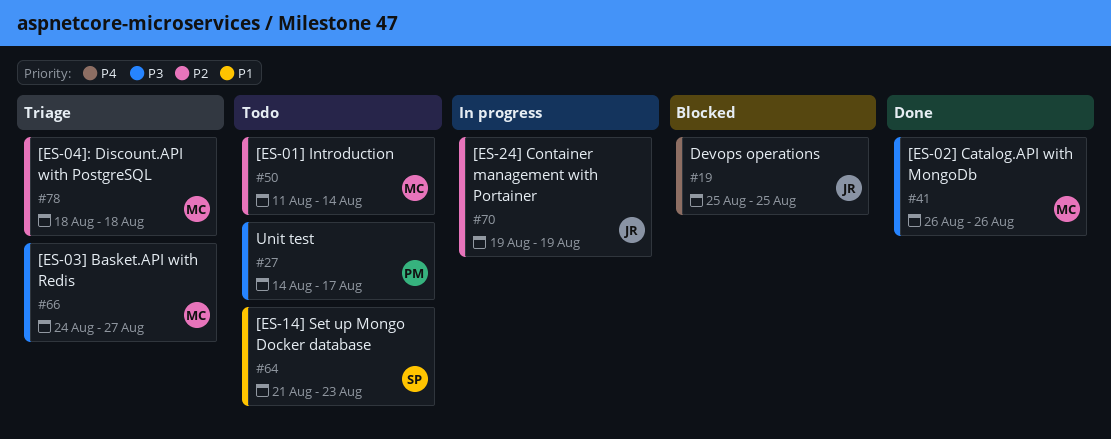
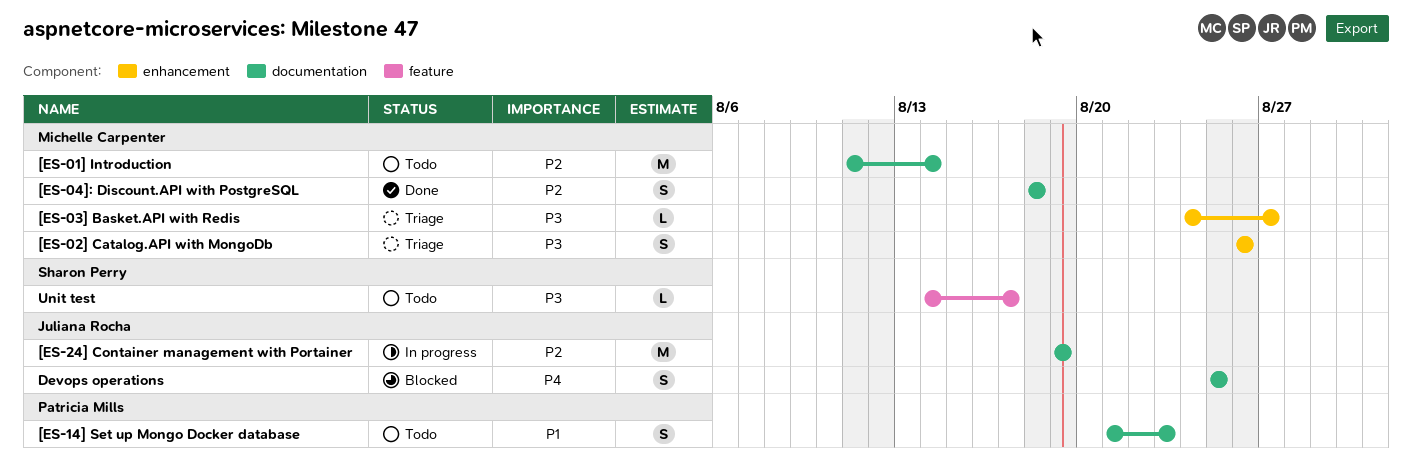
[ES-02] Catalog.API with MongoDb, status: Done -> Triage
[ES-04]: Discount.API with PostgreSQL, status: Triage -> Done
[ES-14] Set up Mongo Docker database, owner: Sharon Perry -> Patricia Mills
Unit test, owner: Patricia Mills -> Sharon Perry

